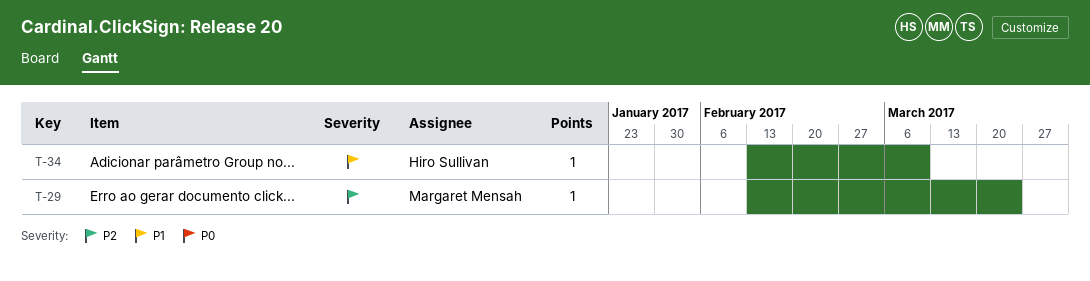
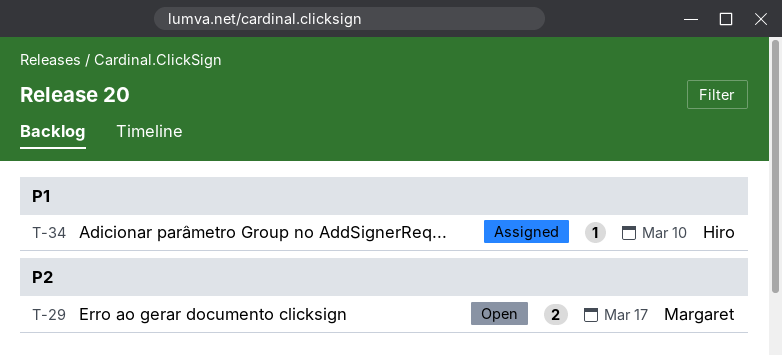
T-29, estimate: 1 -> 2
T-29, due: Mar 24 -> Mar 17

